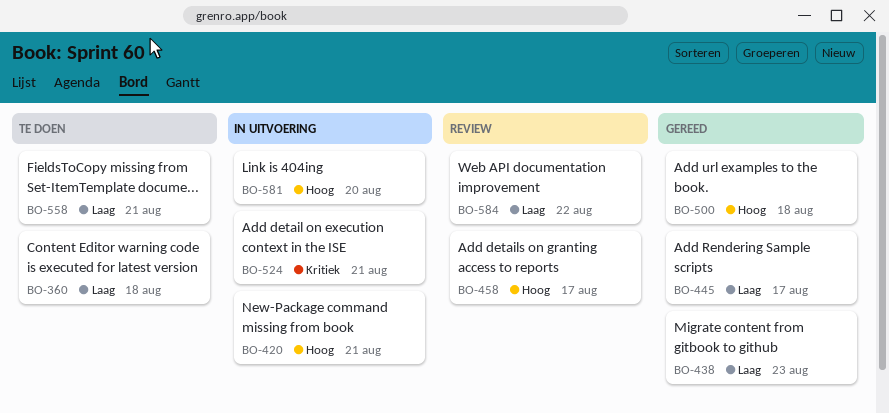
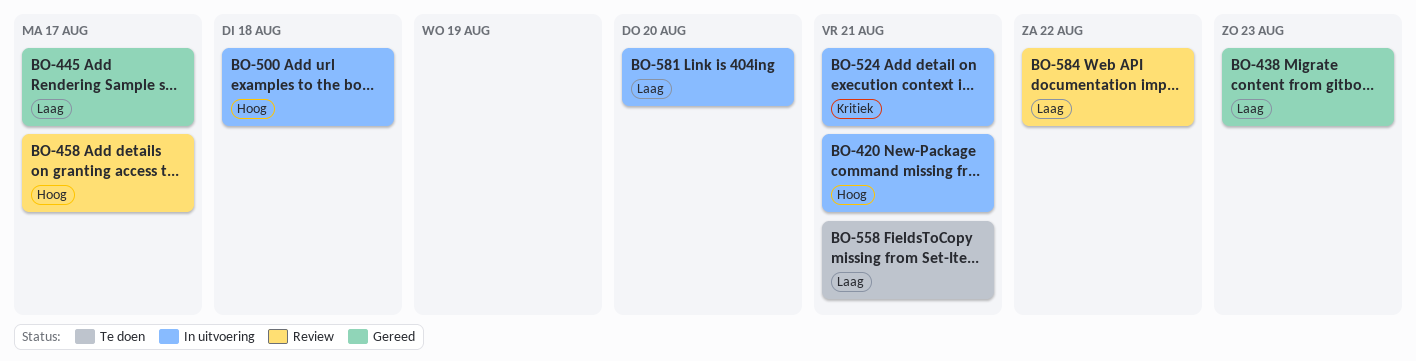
BO-360: present -> none
BO-500, status: Gereed -> In uitvoering
BO-581, priority: Hoog -> Laag

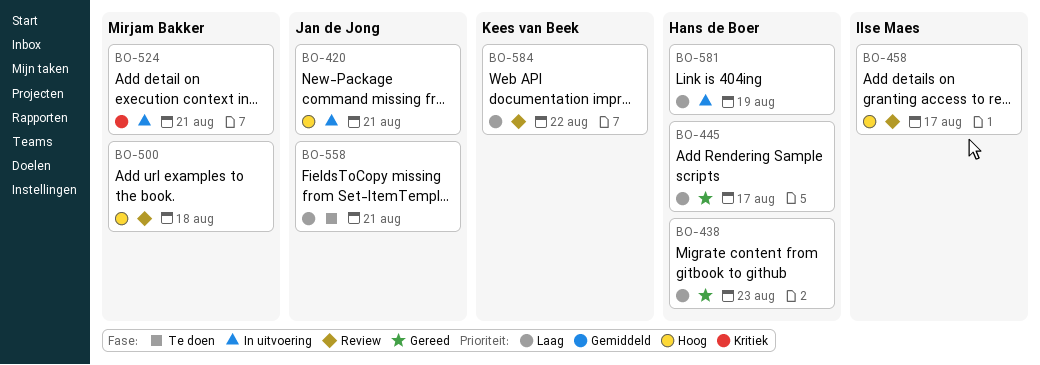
BO-500, status: In uitvoering -> Review
BO-581, due: Aug 20 -> Aug 19

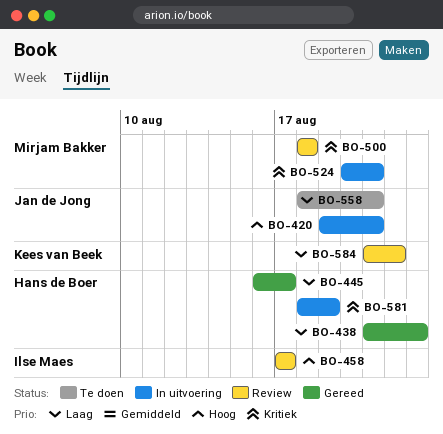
BO-500, priority: Hoog -> Kritiek
BO-581, priority: Laag -> Kritiek

